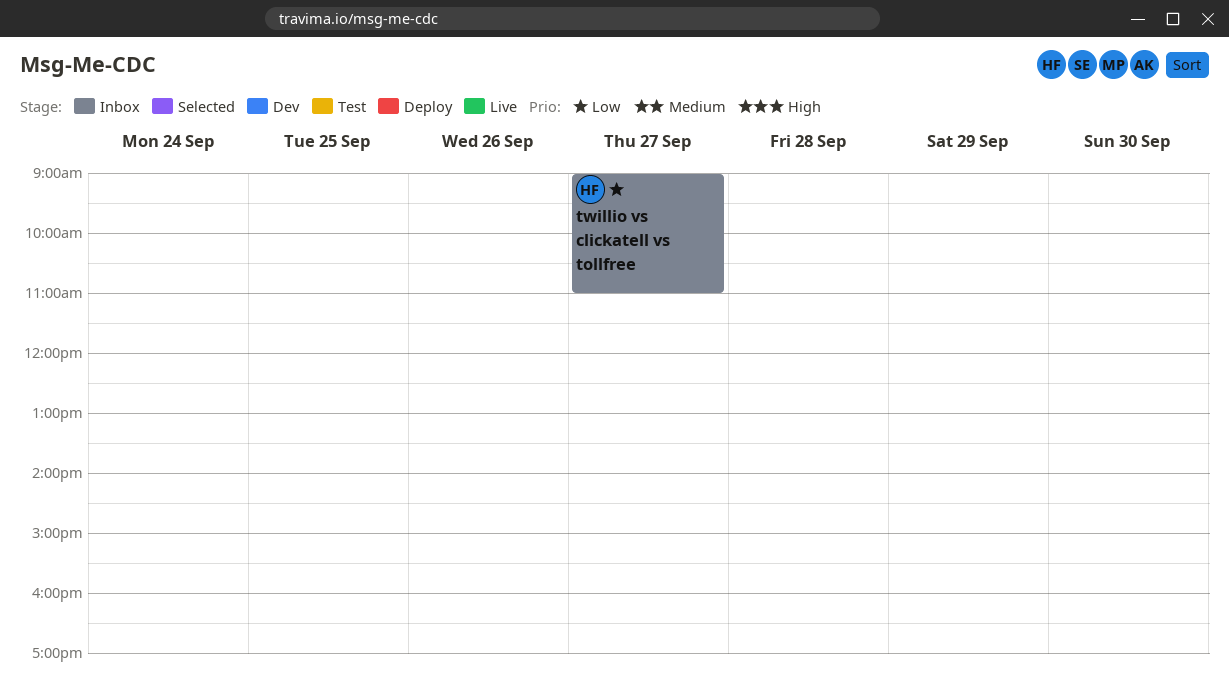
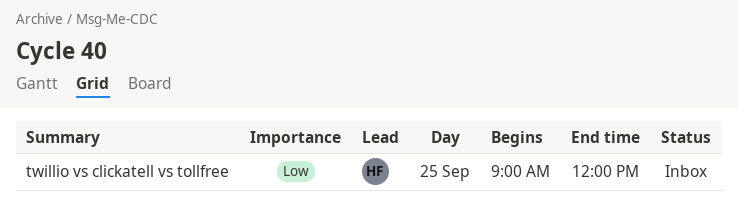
twillio vs clickatell vs tollfree, day: Sep 27 -> Sep 25
twillio vs clickatell vs tollfree, ends: 11:00 -> 12:00

